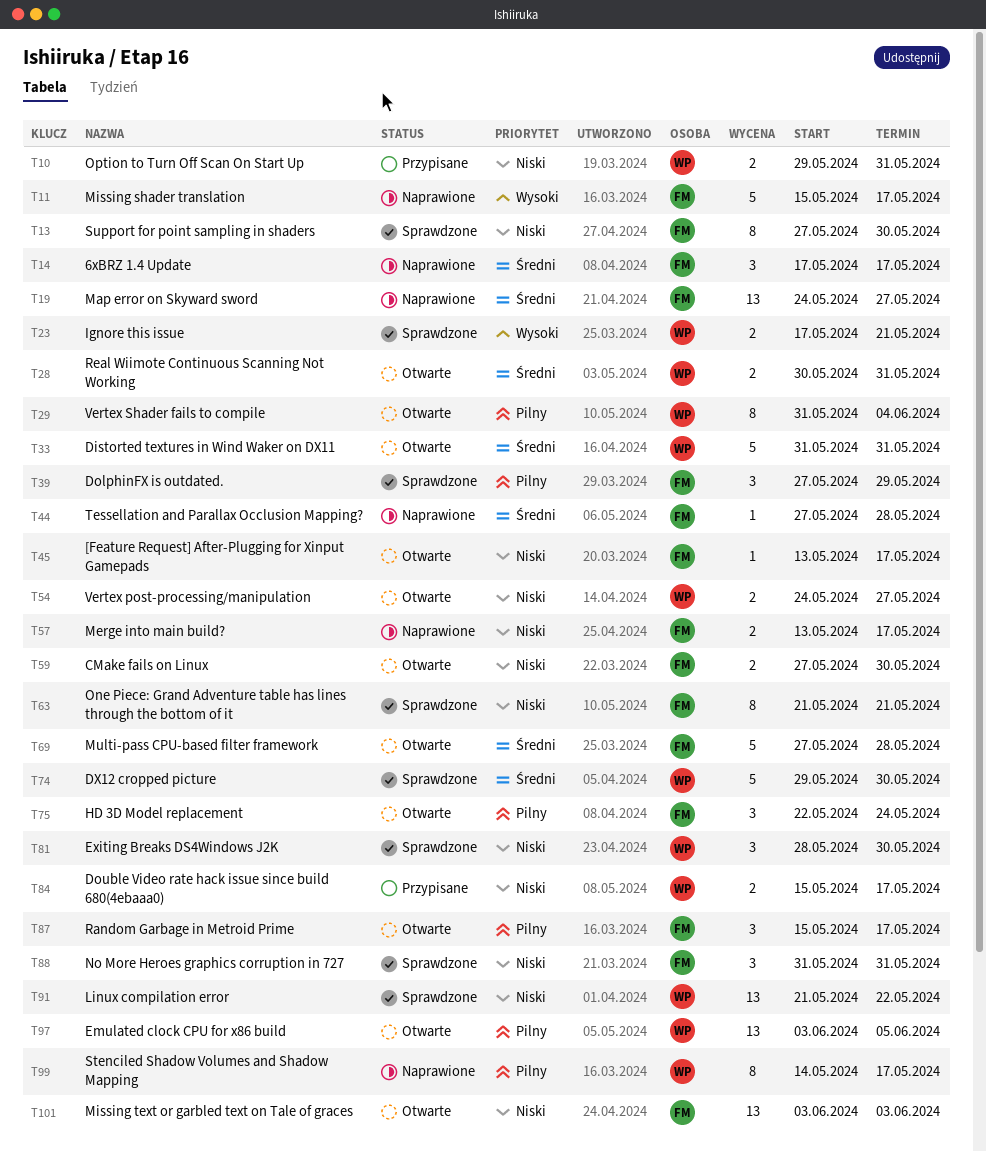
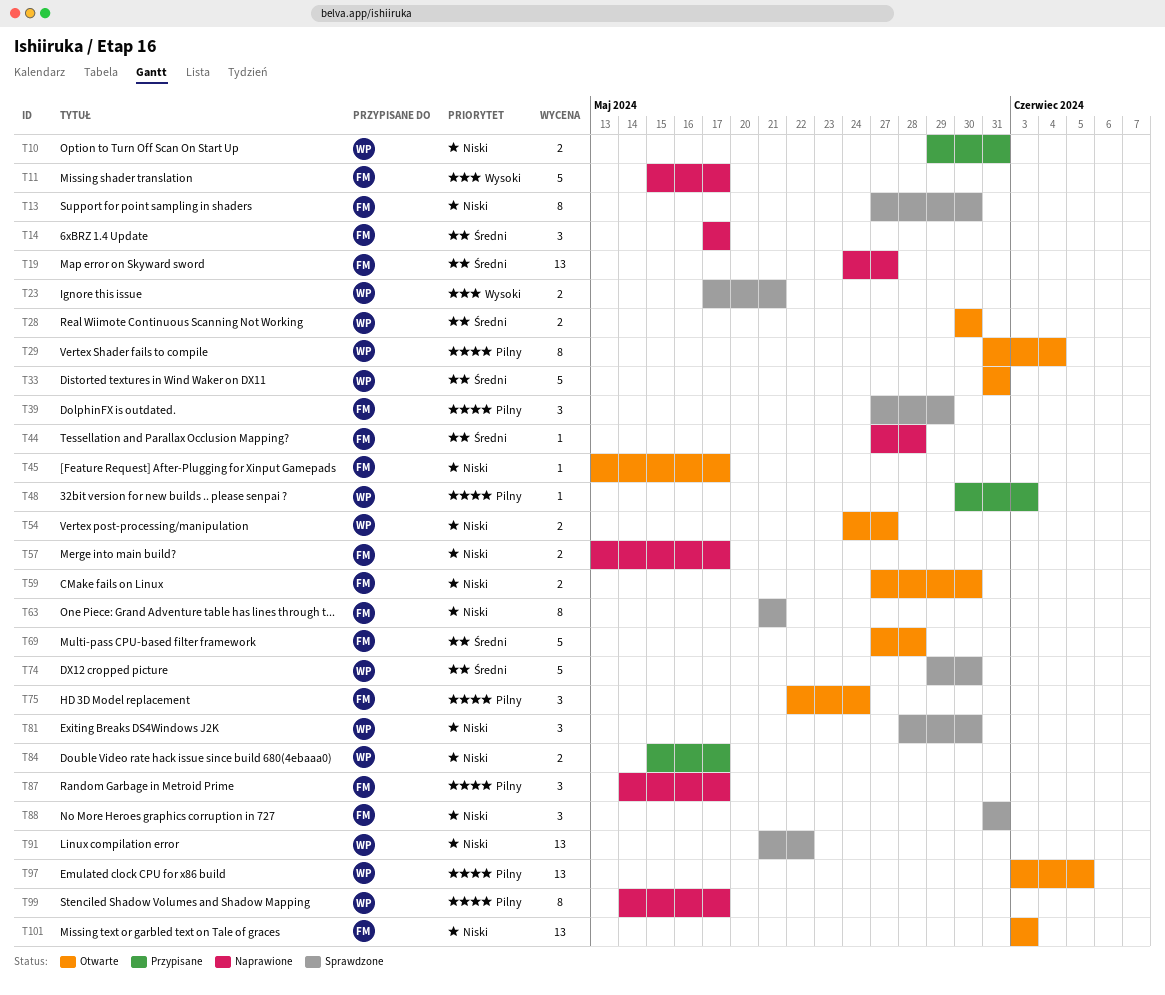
T28, due: May 31 -> May 30
T48: none -> present
T87, status: Otwarte -> Naprawione
T87, start: May 15 -> May 14

